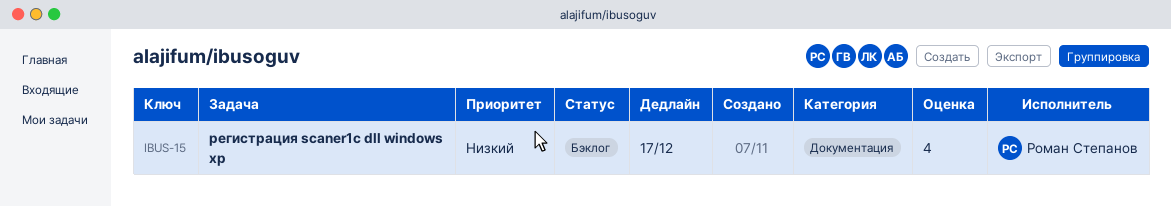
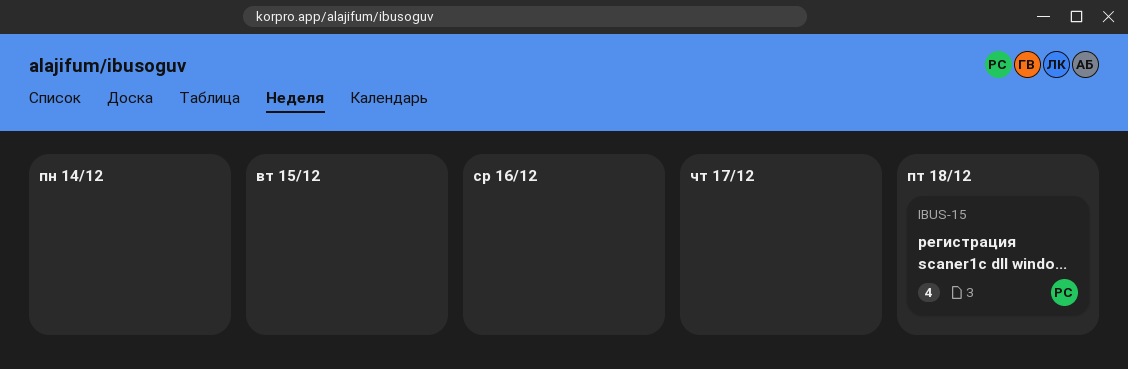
IBUS-15, due: Dec 17 -> Dec 18

